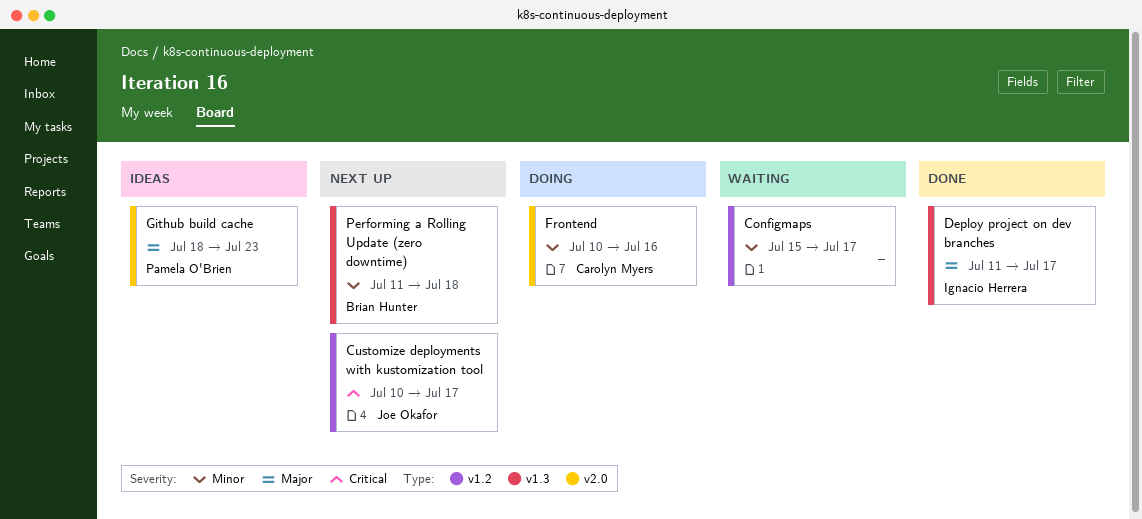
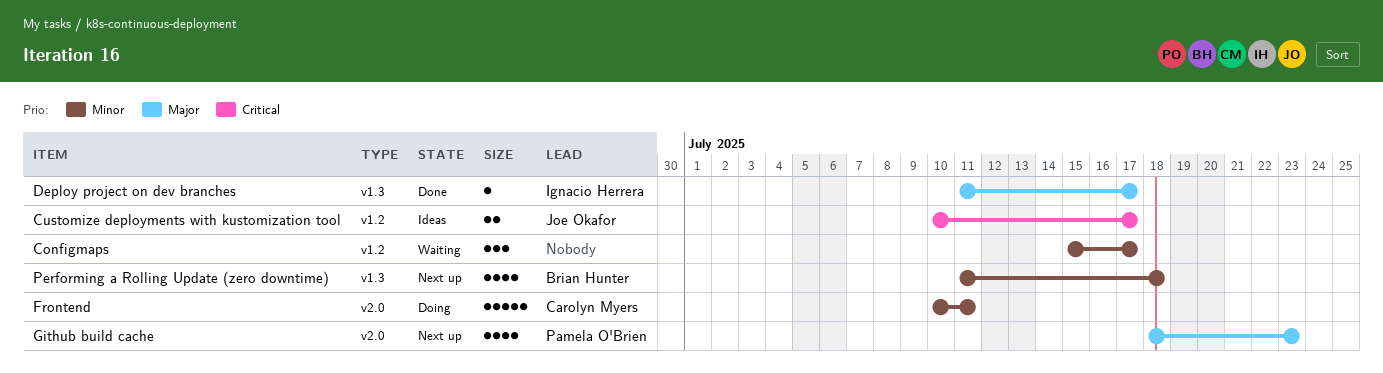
Customize deployments with kustomization tool, status: Next up -> Ideas
Frontend, due: Jul 16 -> Jul 11
Github build cache, status: Ideas -> Next up

